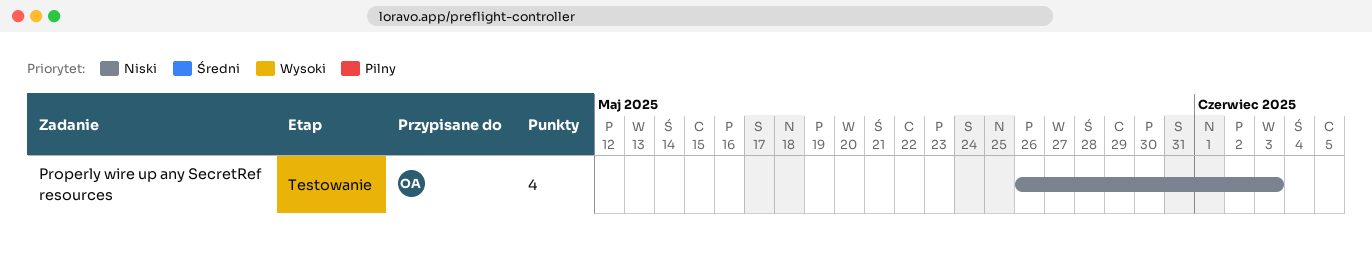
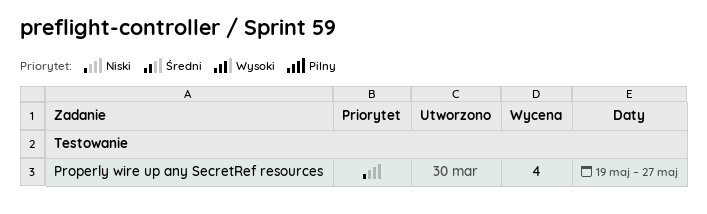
Properly wire up any SecretRef resources, start: May 26 -> May 19
Properly wire up any SecretRef resources, due: Jun 3 -> May 27

